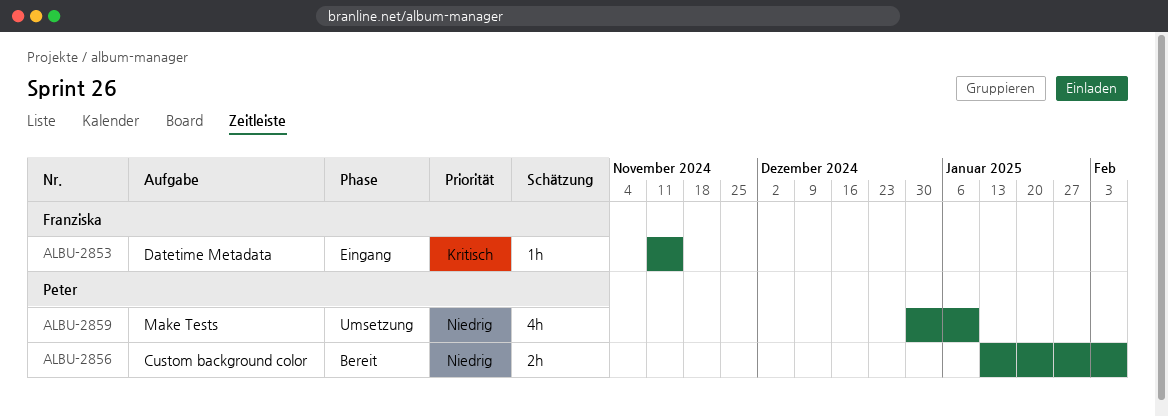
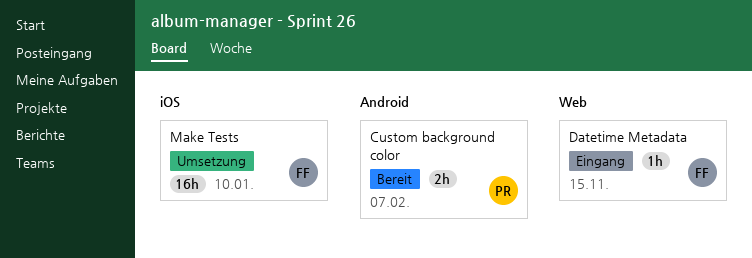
Make Tests, owner: Peter -> Franziska
Make Tests, estimate: 4h -> 16h

